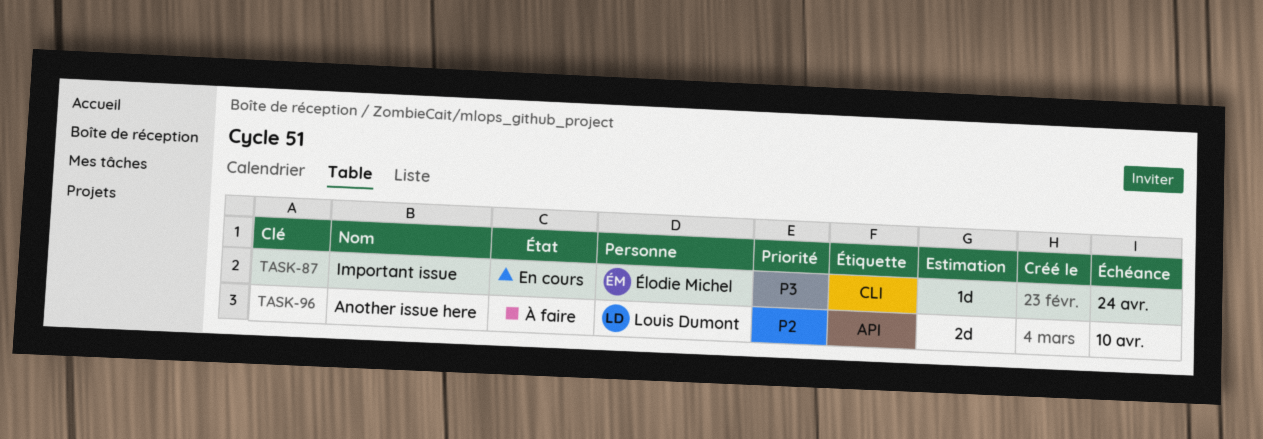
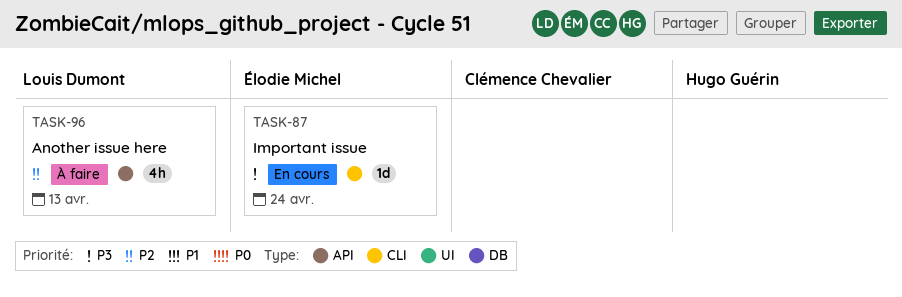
TASK-96, estimate: 2d -> 4h
TASK-96, due: Apr 10 -> Apr 13

